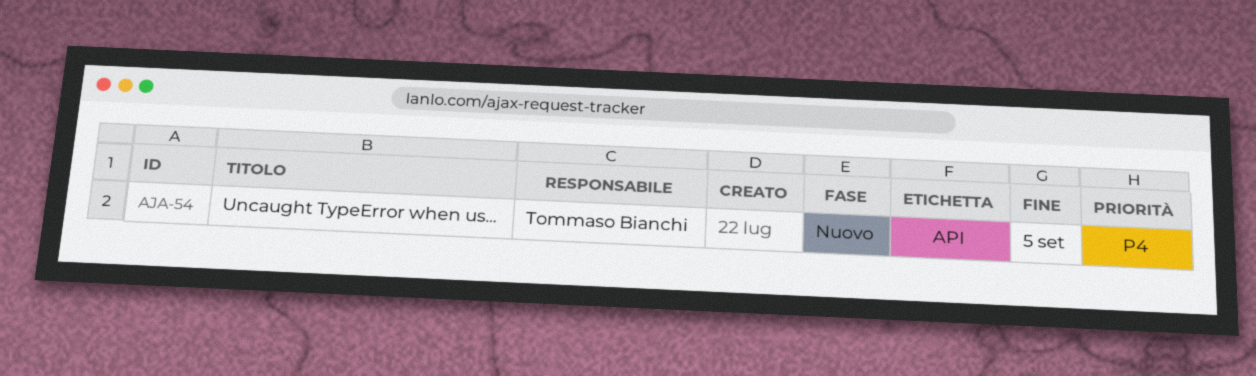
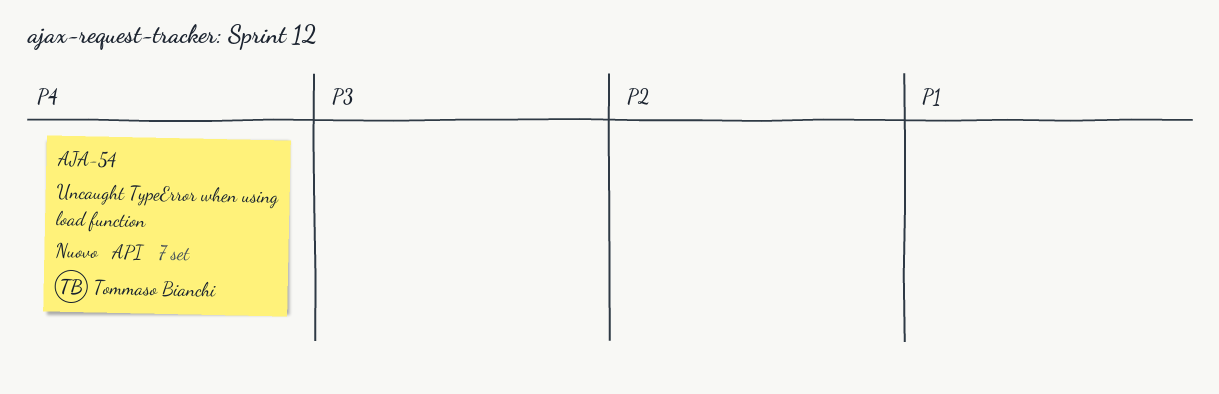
AJA-54, due: Sep 5 -> Sep 7

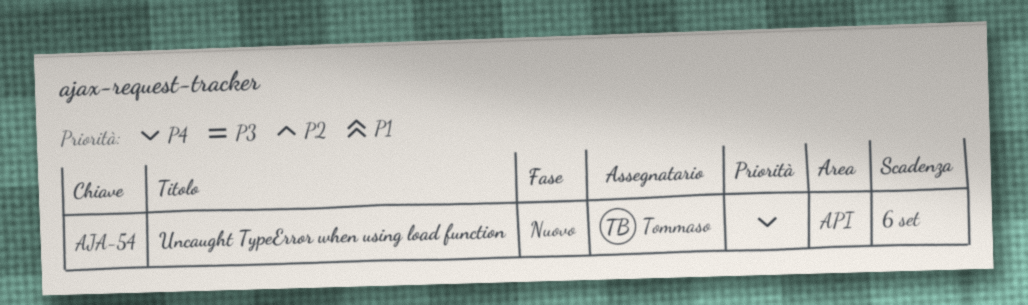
AJA-54, due: Sep 7 -> Sep 6

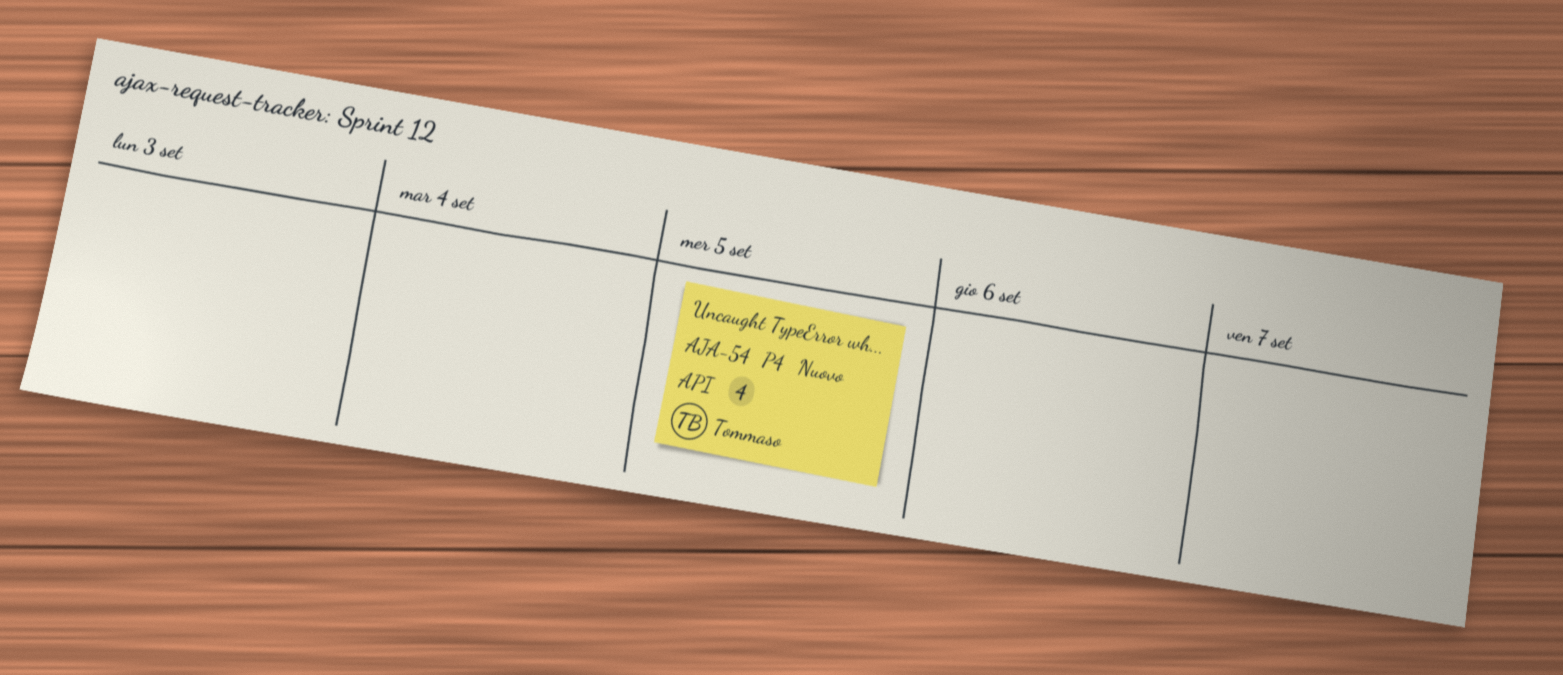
AJA-54, due: Sep 6 -> Sep 5

